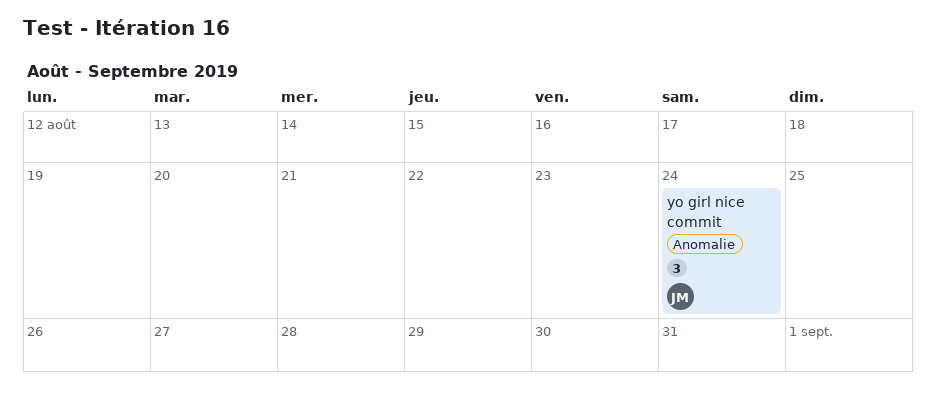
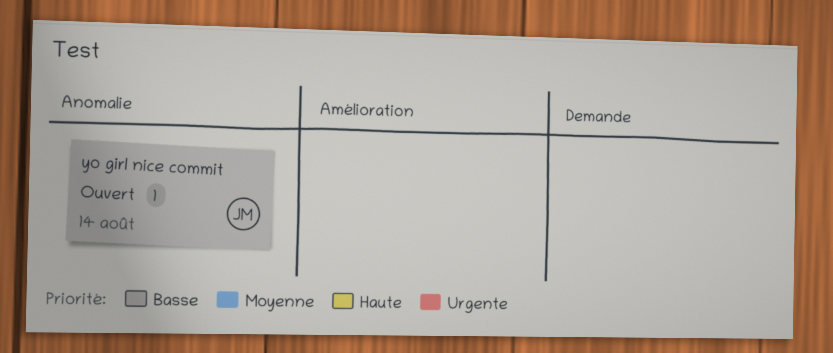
yo girl nice commit, estimate: 3 -> 1
yo girl nice commit, due: Aug 24 -> Aug 14

